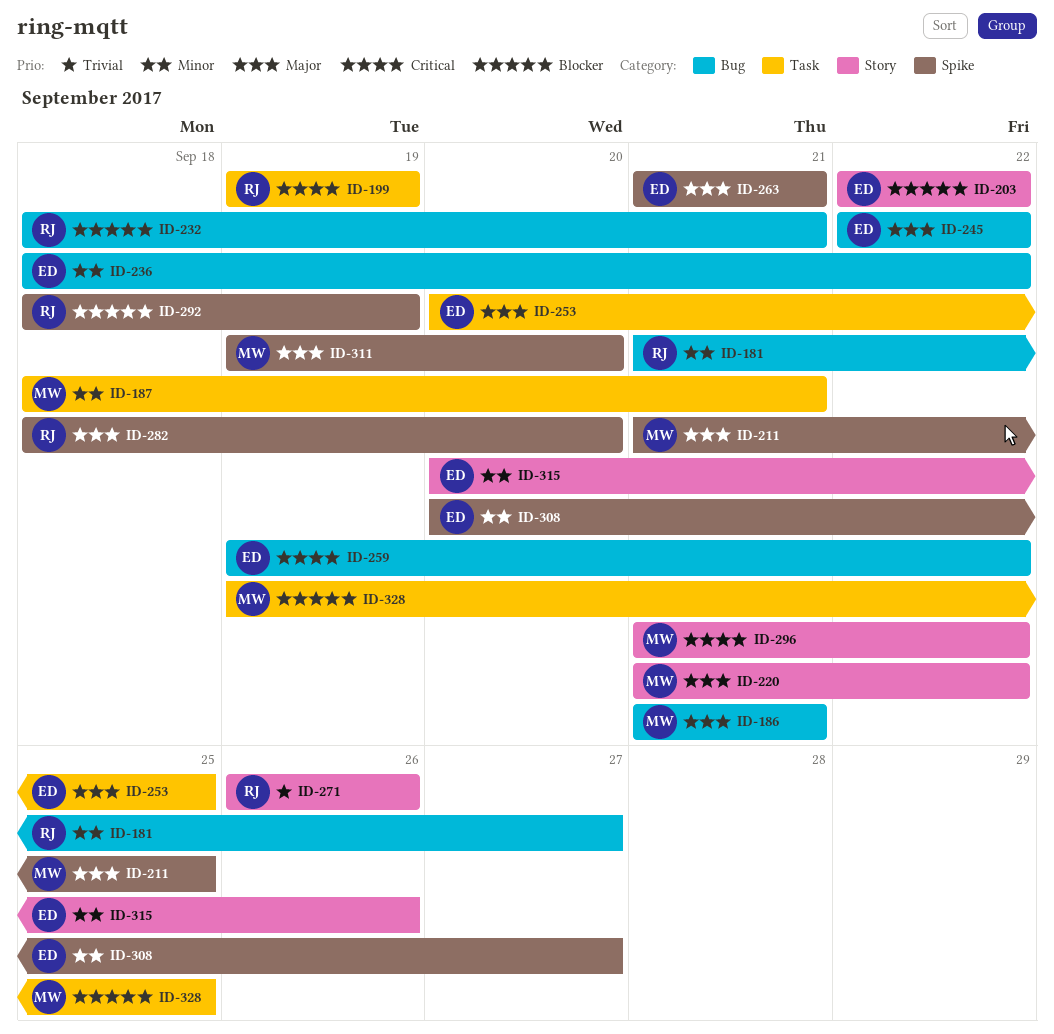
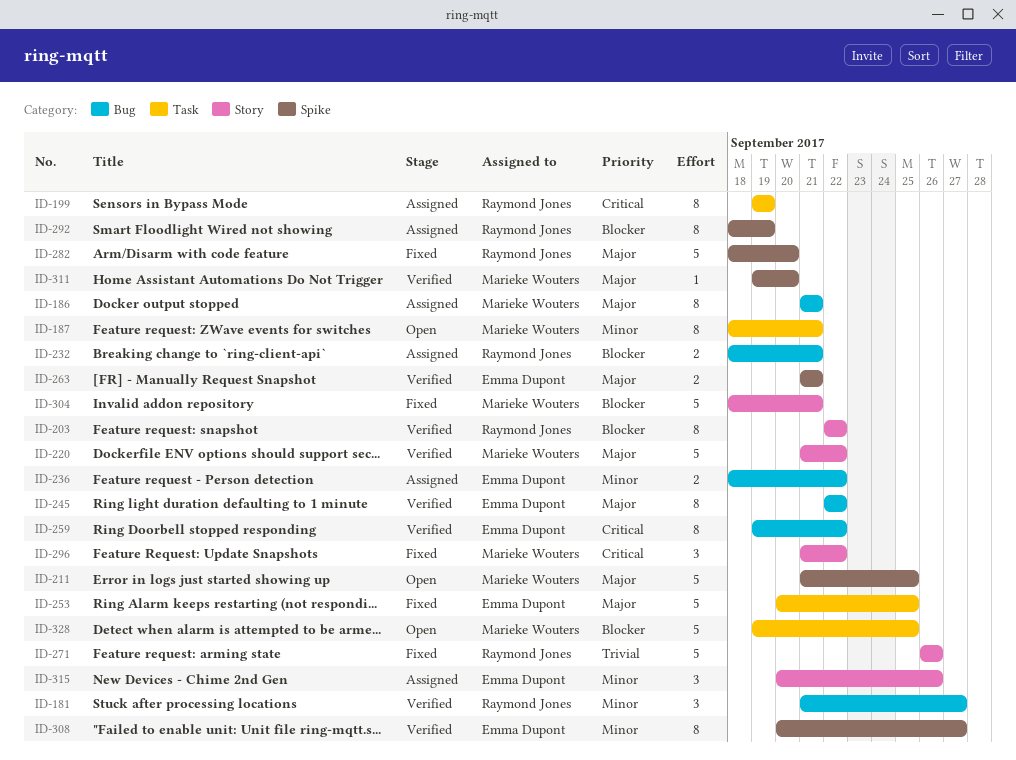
ID-203, owner: Emma Dupont -> Raymond Jones
ID-304: none -> present

